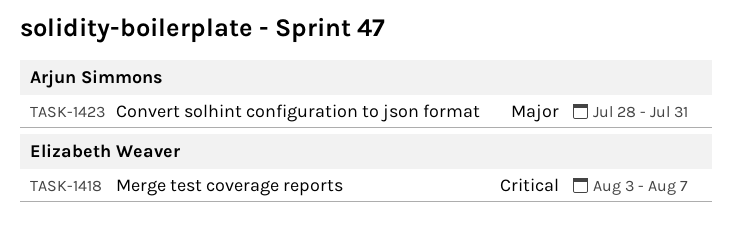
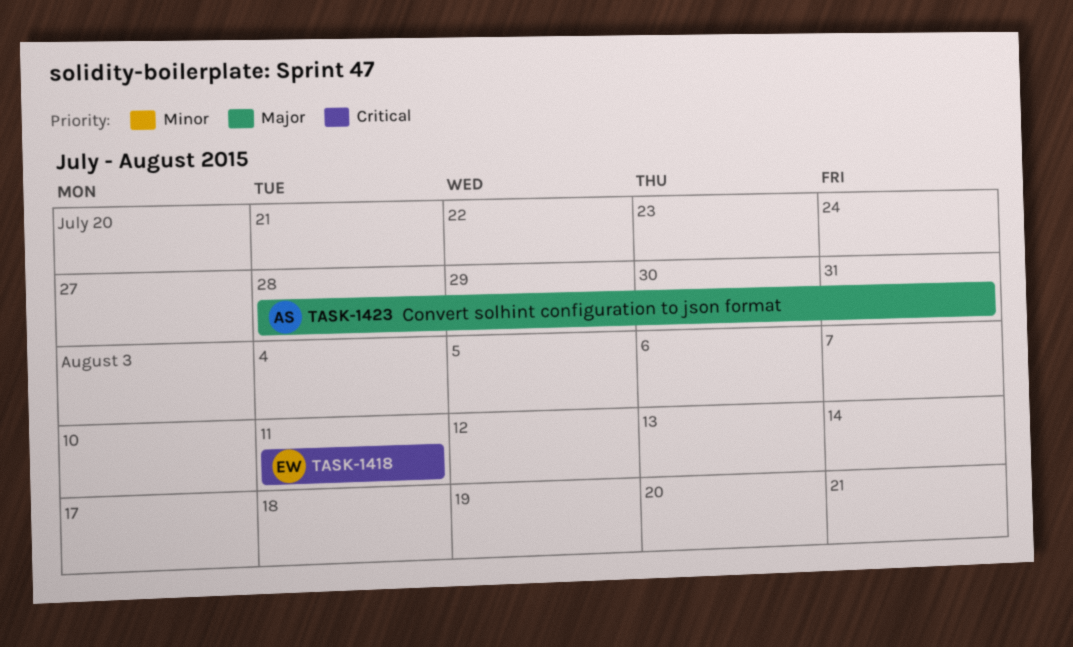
TASK-1418, start: Aug 3 -> Aug 11
TASK-1418, due: Aug 7 -> Aug 11

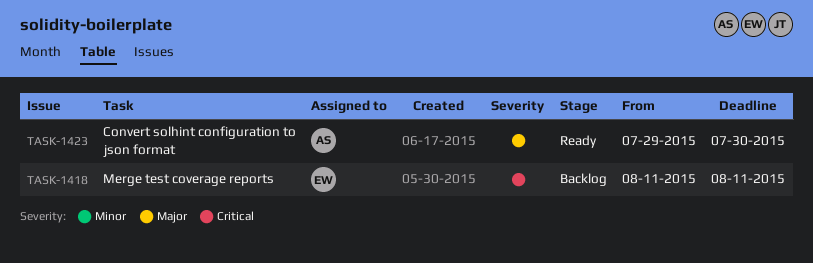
TASK-1423, start: Jul 28 -> Jul 29
TASK-1423, due: Jul 31 -> Jul 30

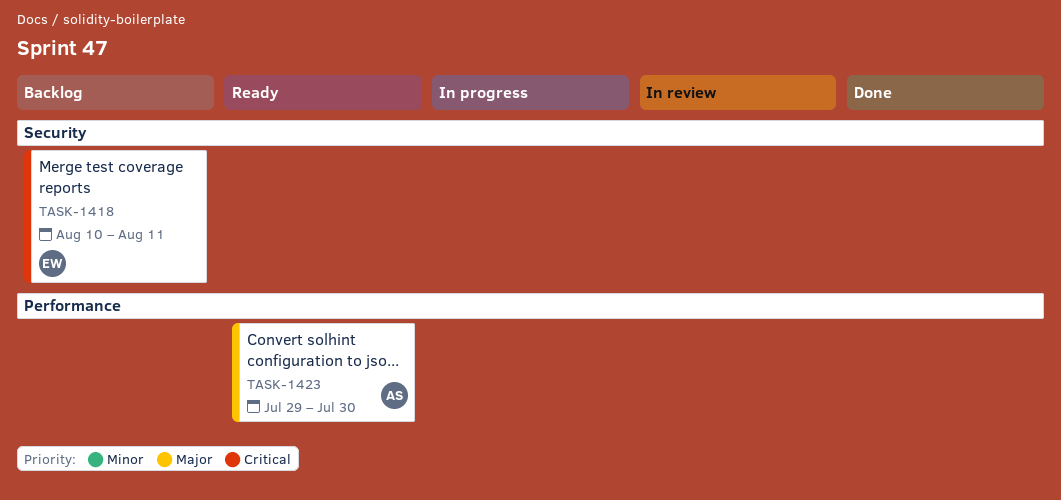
TASK-1418, start: Aug 11 -> Aug 10

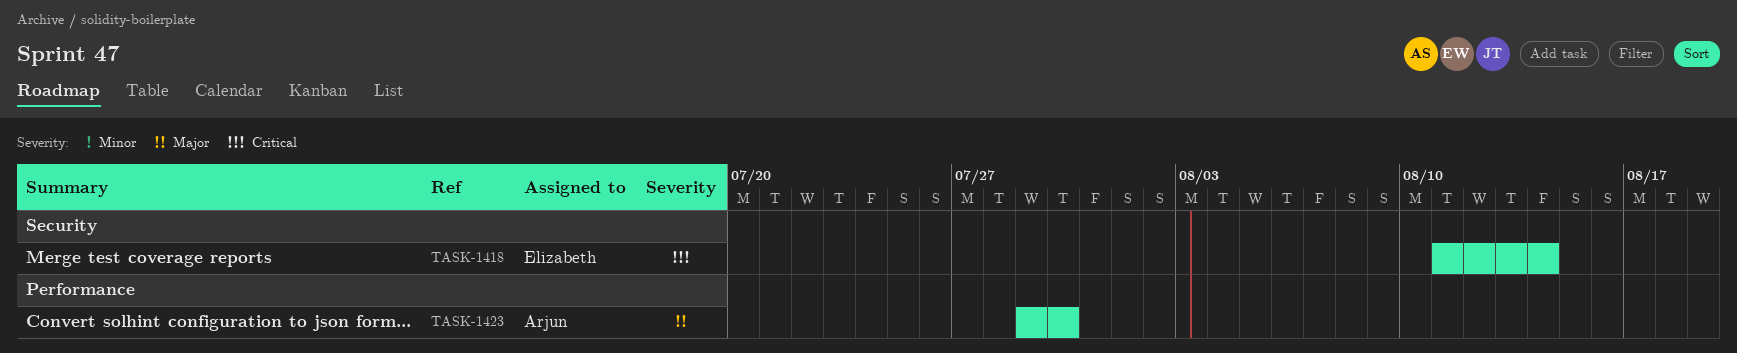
TASK-1418, start: Aug 10 -> Aug 11
TASK-1418, due: Aug 11 -> Aug 14

